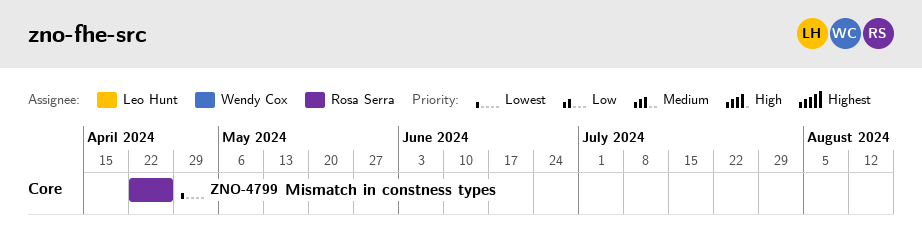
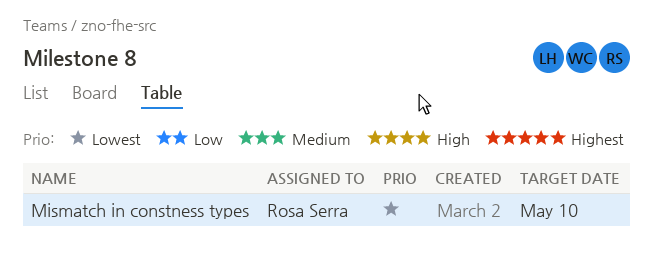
Mismatch in constness types, due: Apr 26 -> May 10

